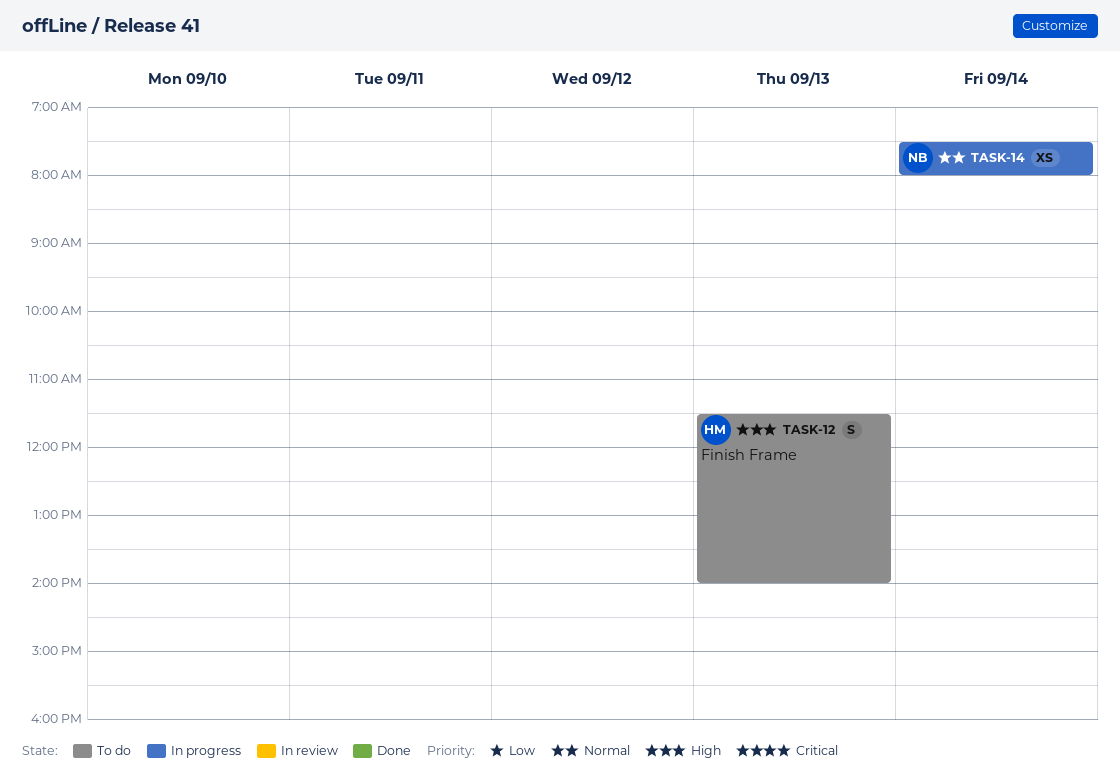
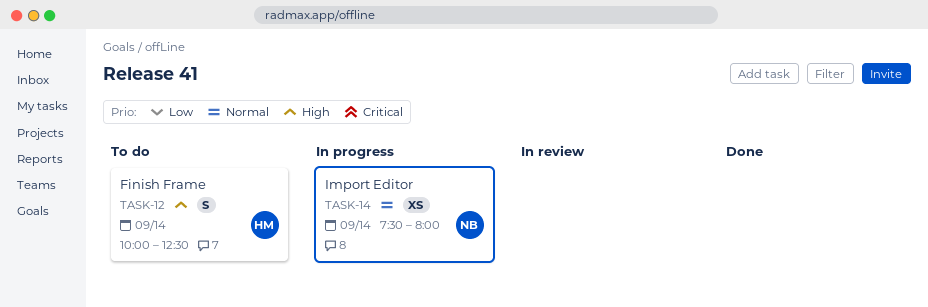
TASK-12, day: Sep 13 -> Sep 14
TASK-12, begins: 11:30 -> 10:00
TASK-12, ends: 14:00 -> 12:30

